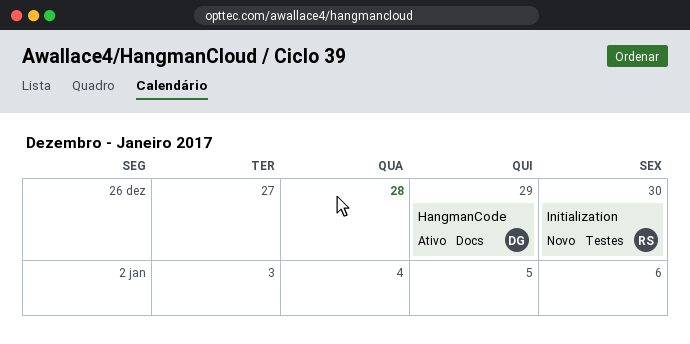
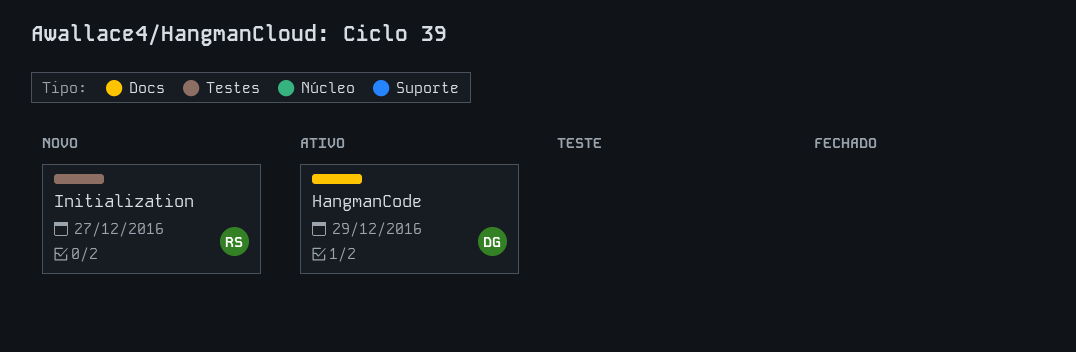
Initialization, due: Dec 30 -> Dec 27

